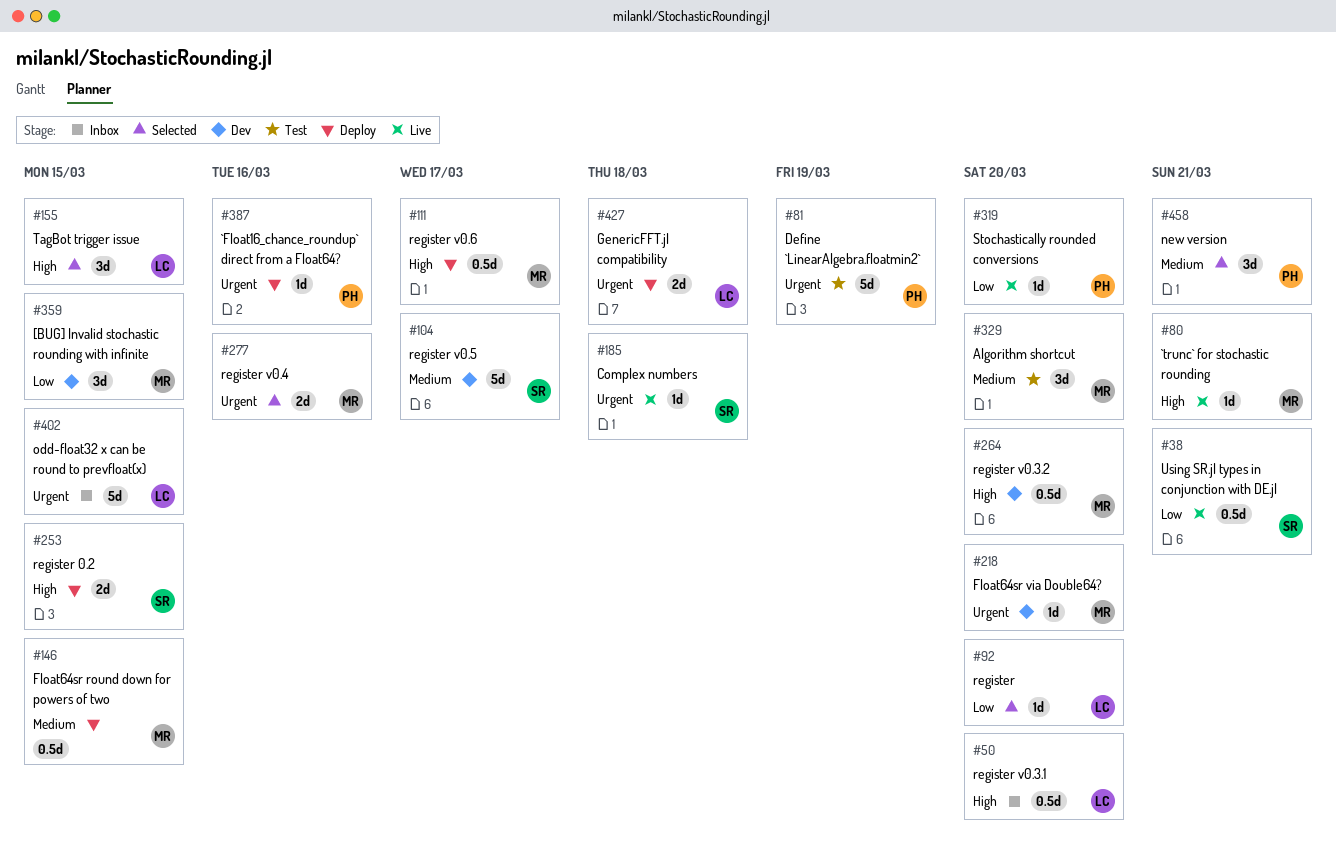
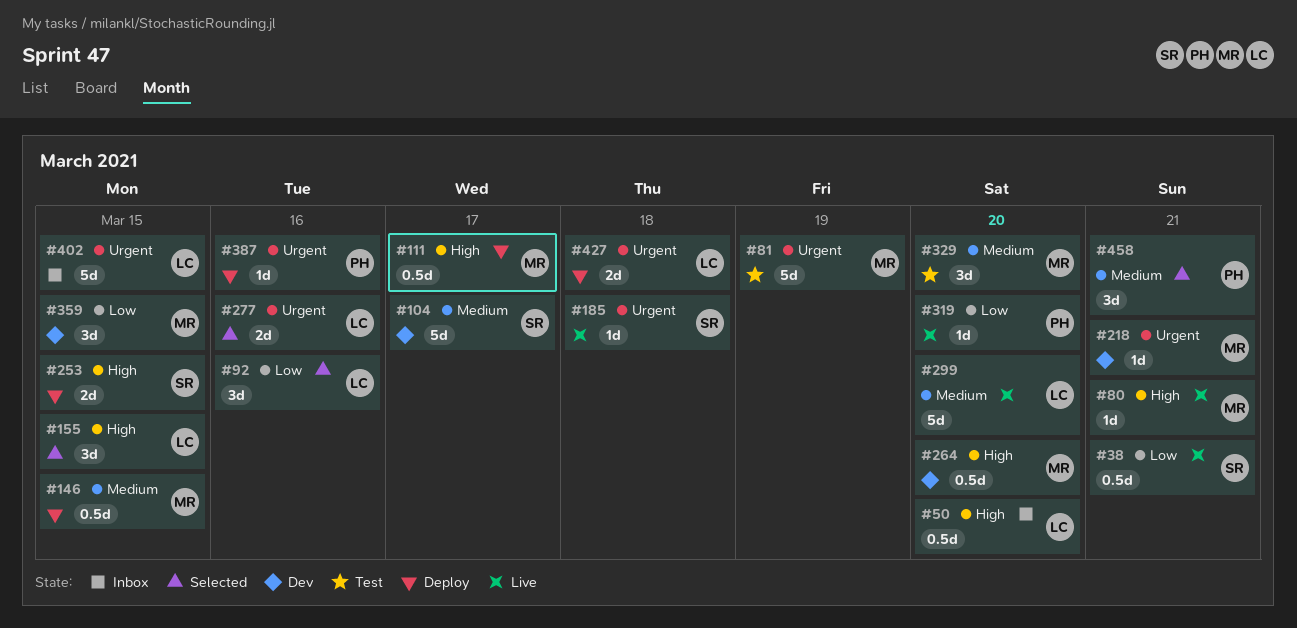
#81, owner: PH -> MR
#92, estimate: 1d -> 3d
#92, due: Mar 20 -> Mar 16
#218, due: Mar 20 -> Mar 21
#277, owner: MR -> LC
#299: none -> present

